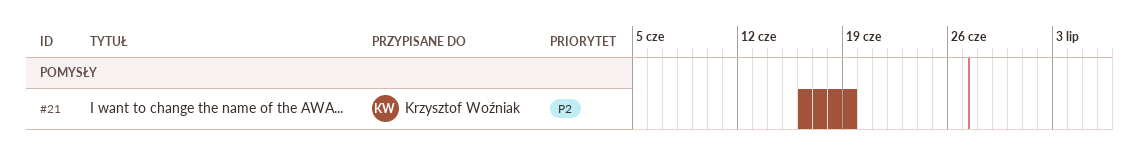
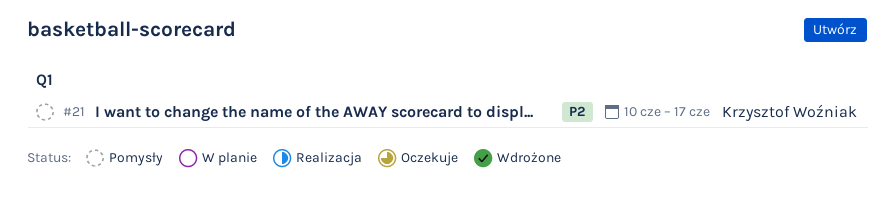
#21, start: Jun 16 -> Jun 10
#21, due: Jun 19 -> Jun 17

